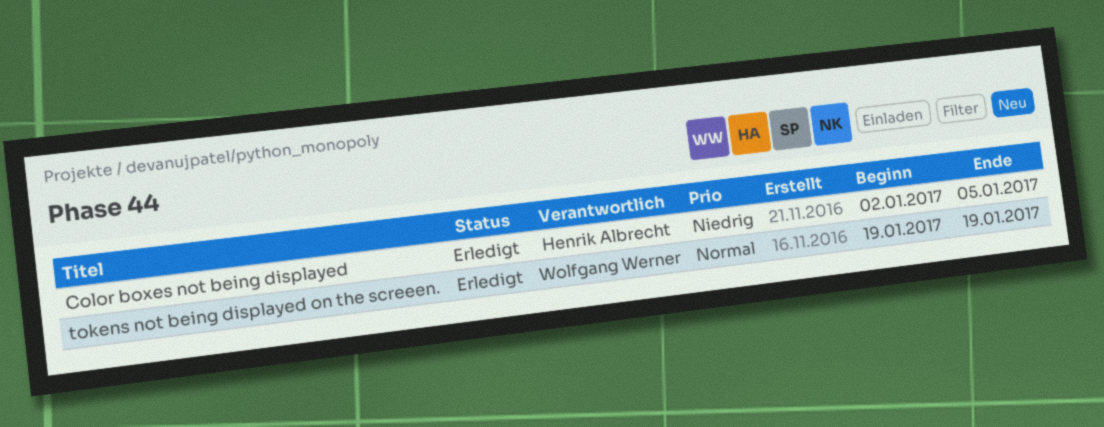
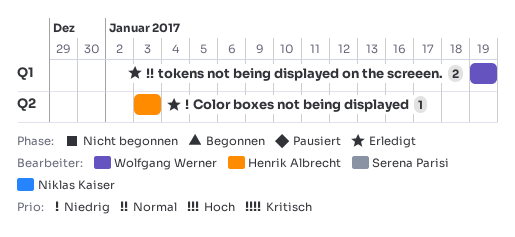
Color boxes not being displayed, start: Jan 2 -> Jan 3
Color boxes not being displayed, due: Jan 5 -> Jan 3

